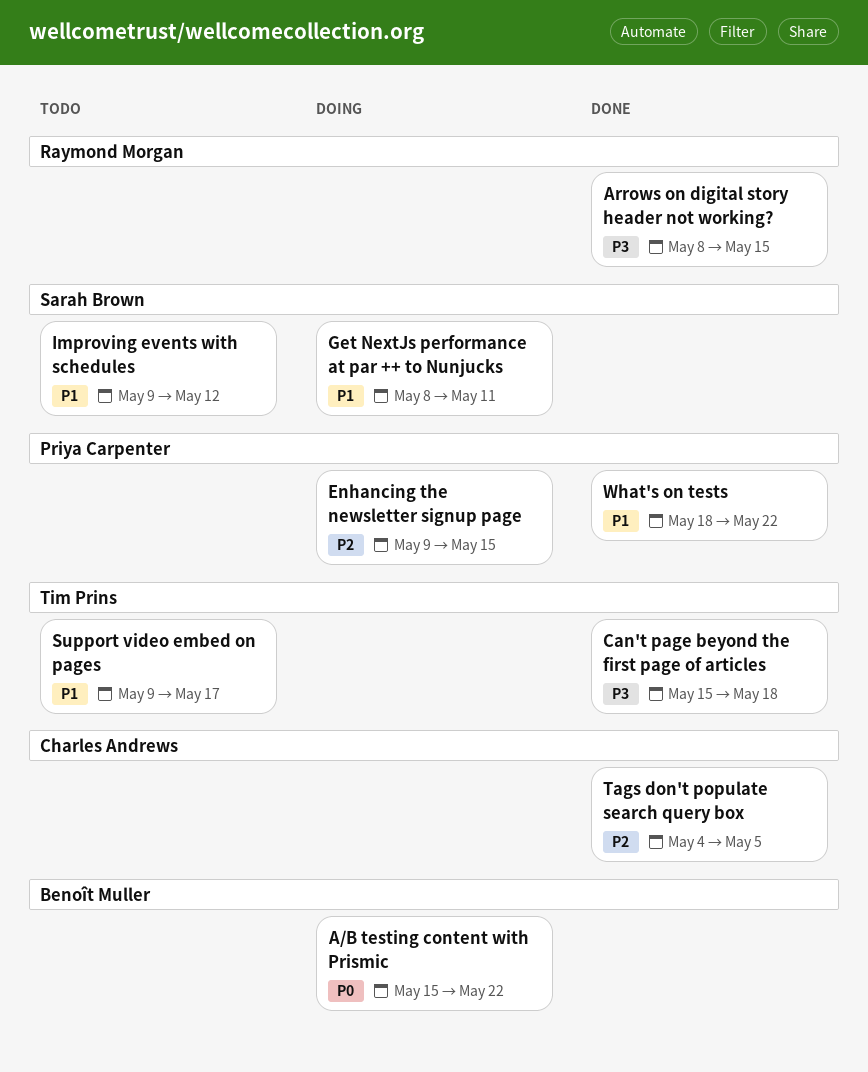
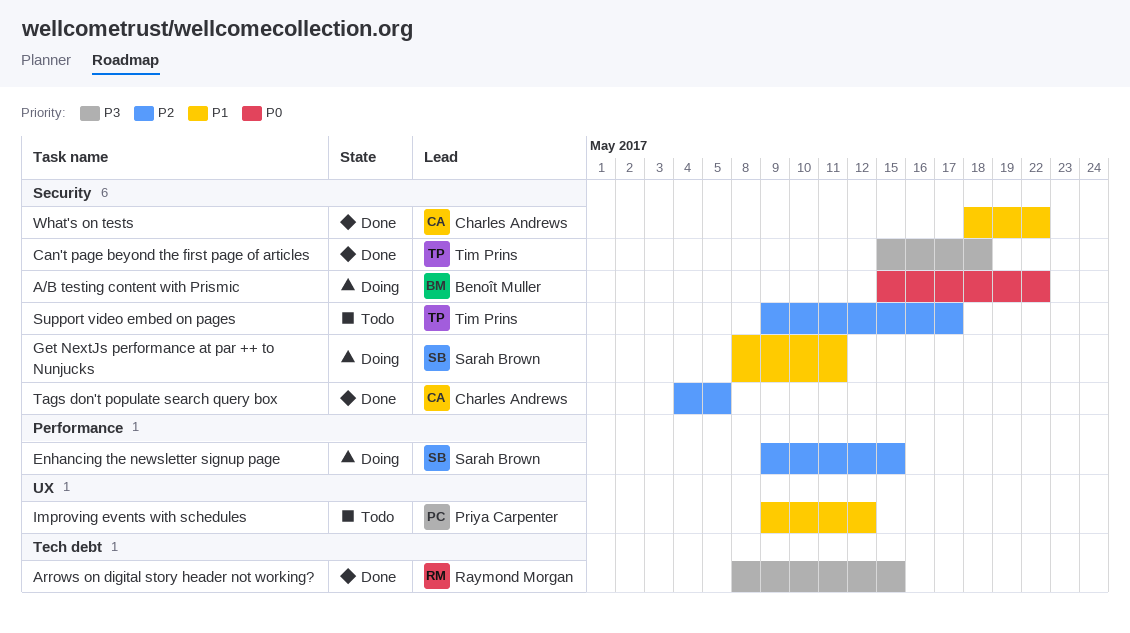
Enhancing the newsletter signup page, owner: Priya Carpenter -> Sarah Brown
Improving events with schedules, owner: Sarah Brown -> Priya Carpenter
Support video embed on pages, priority: P1 -> P2
What's on tests, owner: Priya Carpenter -> Charles Andrews

